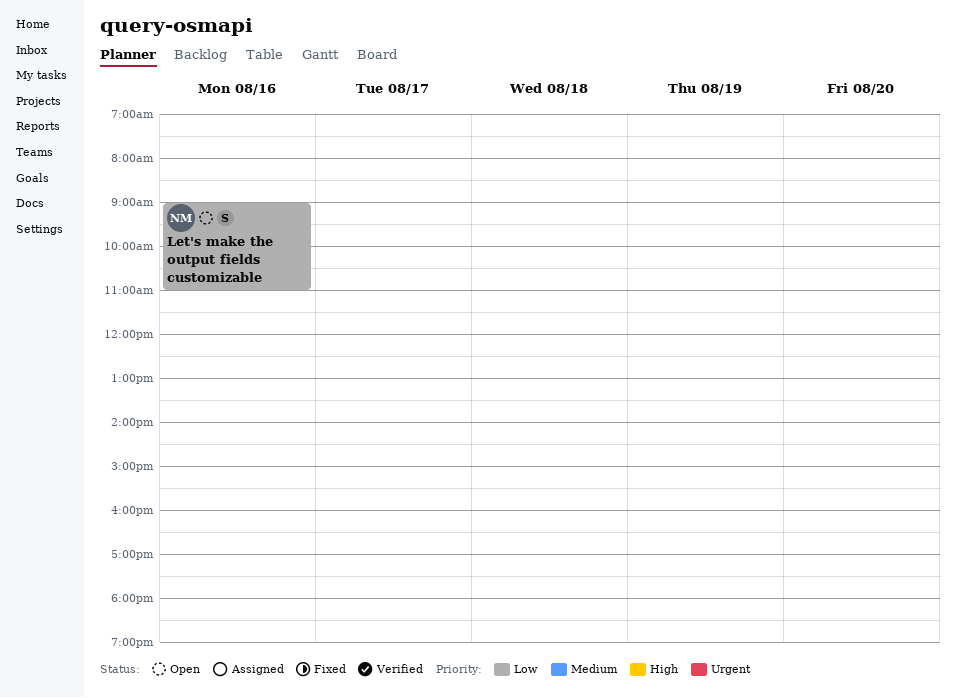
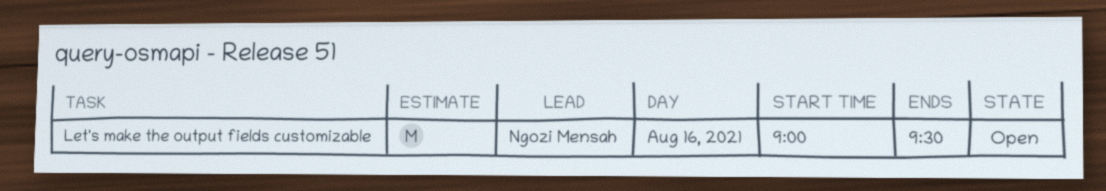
Let's make the output fields customizable, estimate: S -> M
Let's make the output fields customizable, ends: 11:00 -> 09:30

